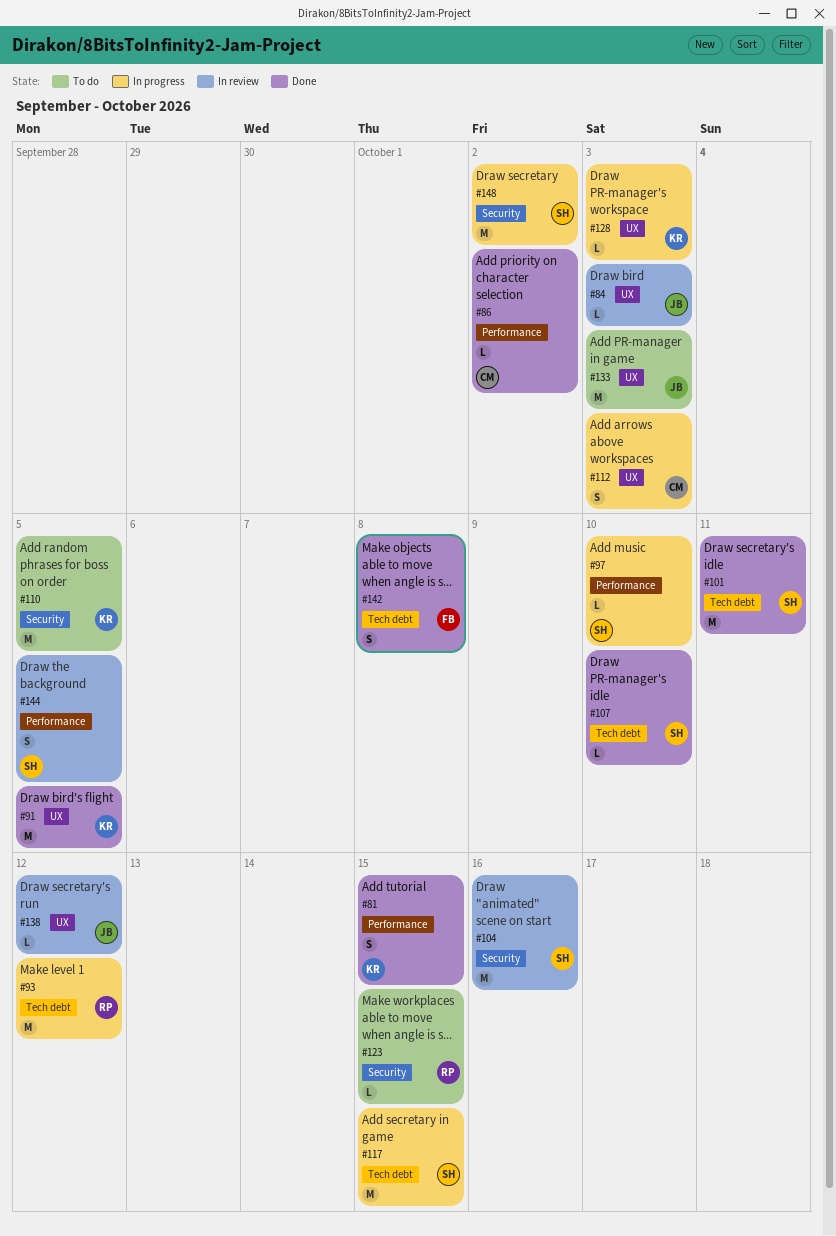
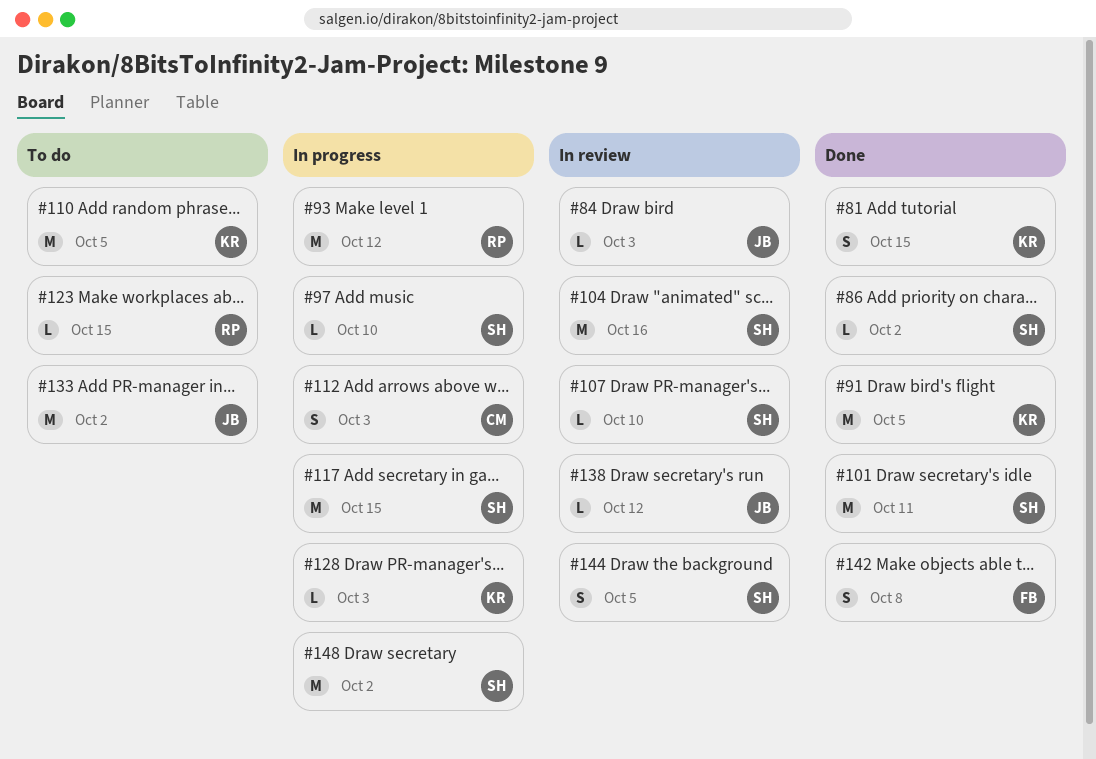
#86, owner: CM -> SH
#107, status: Done -> In review
#133, due: Oct 3 -> Oct 2

